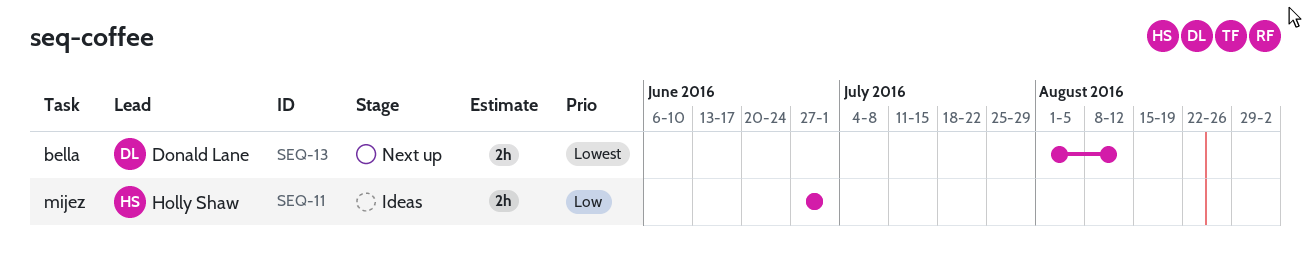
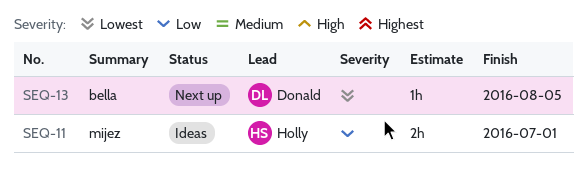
SEQ-13, estimate: 2h -> 1h
SEQ-13, due: Aug 12 -> Aug 5

